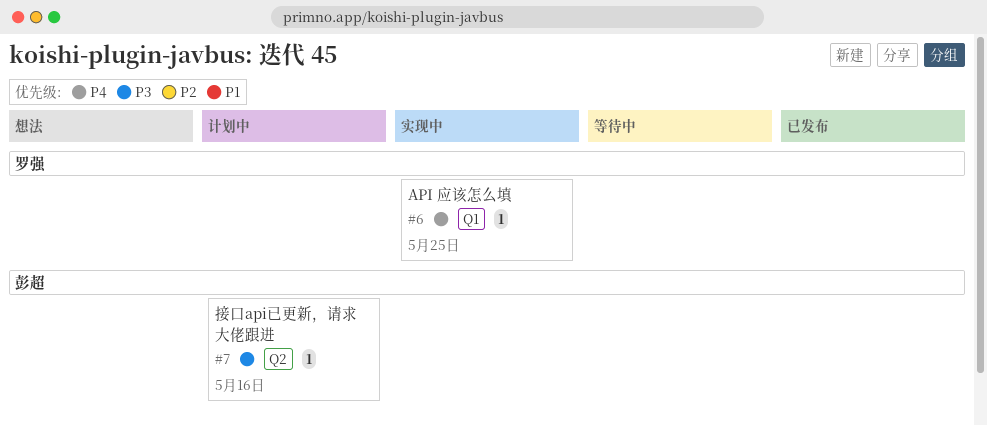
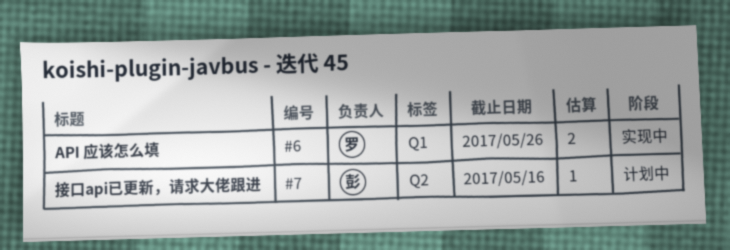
#6, estimate: 1 -> 2
#6, due: May 25 -> May 26

